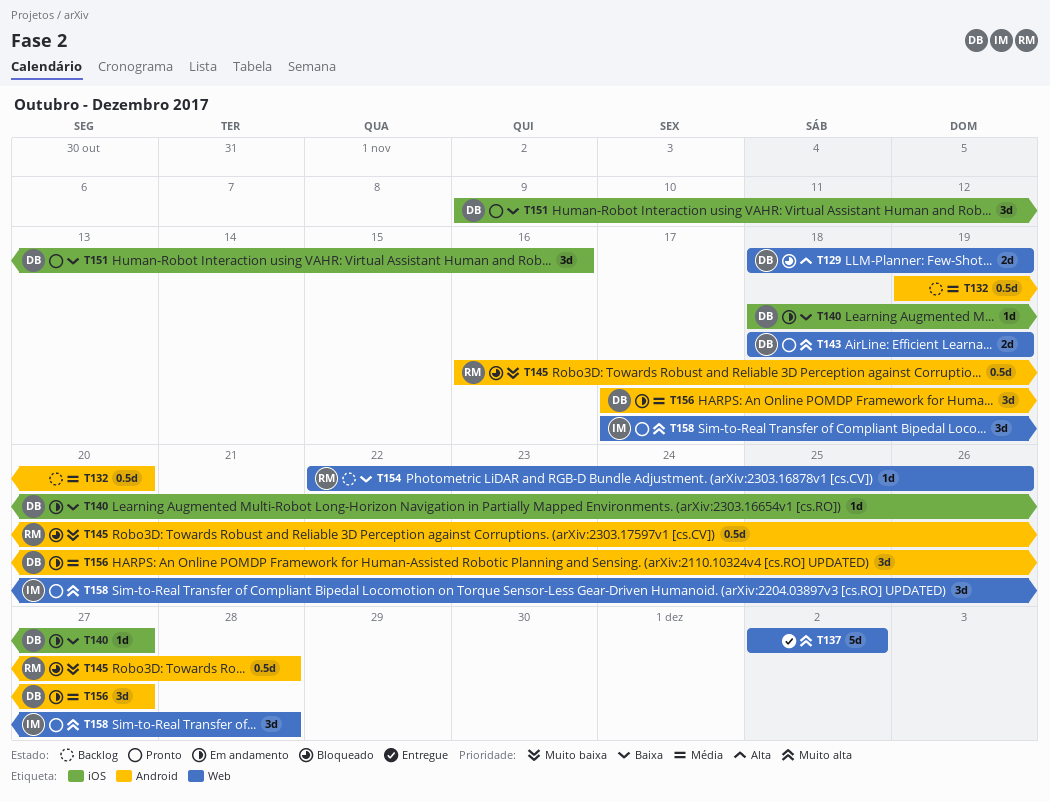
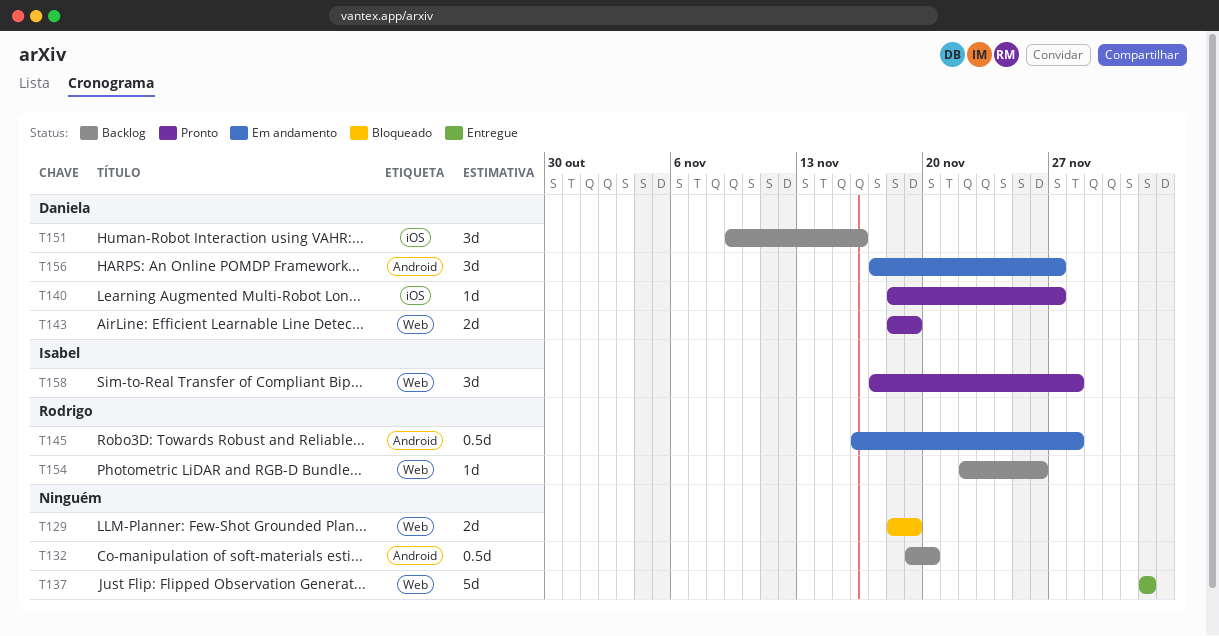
T129, owner: Daniela -> none
T140, status: Em andamento -> Pronto
T145, status: Bloqueado -> Em andamento
T151, status: Pronto -> Backlog

